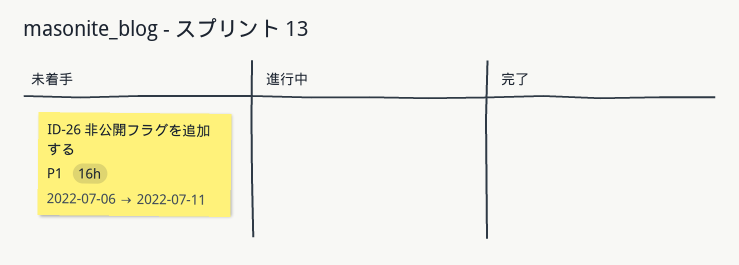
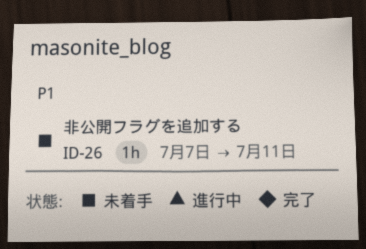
ID-26, estimate: 16h -> 1h
ID-26, start: Jul 6 -> Jul 7

